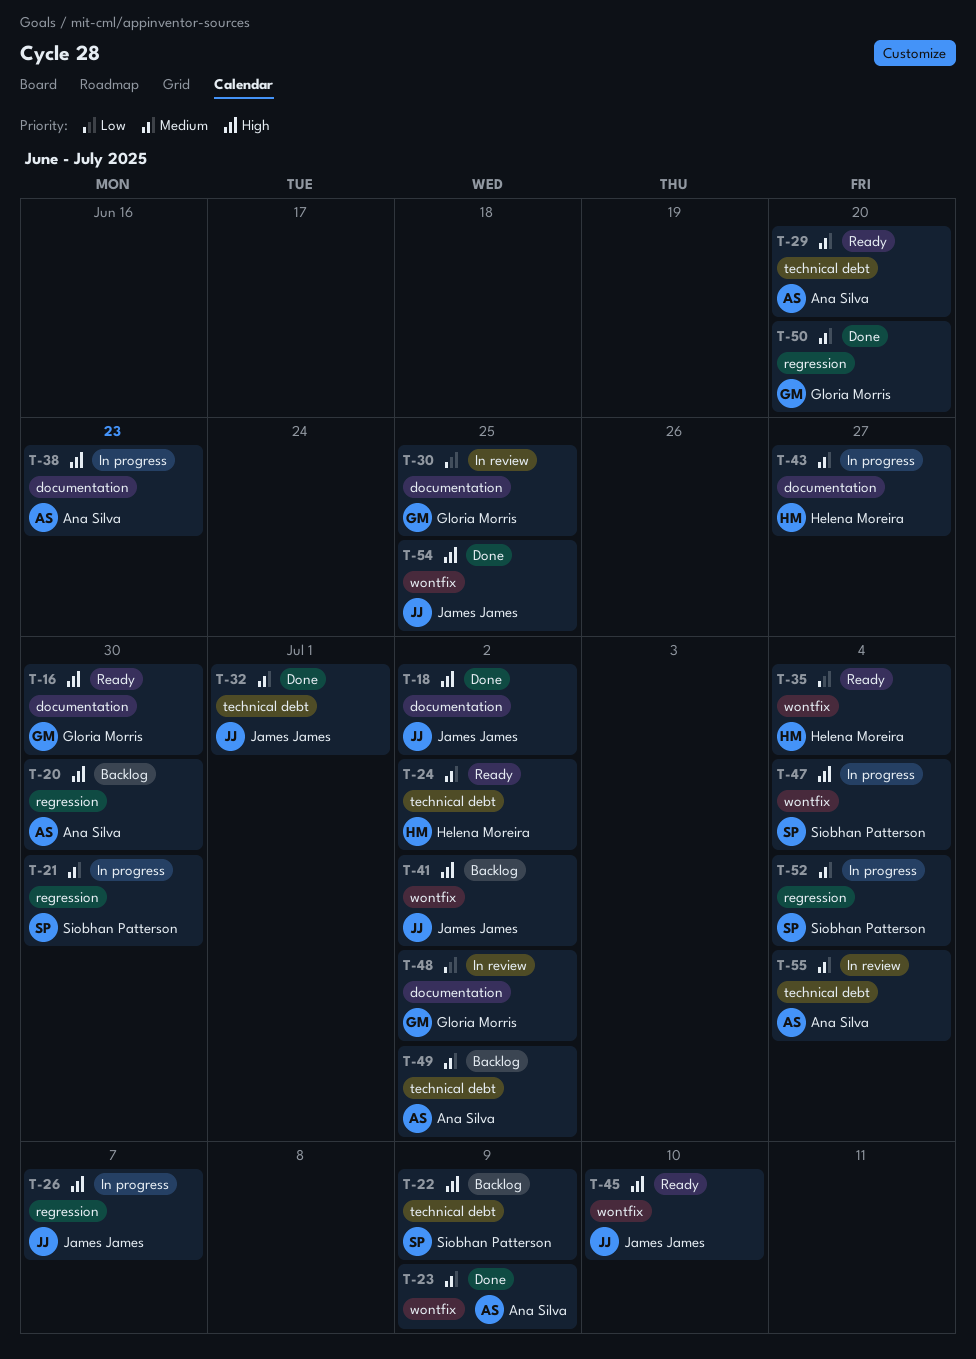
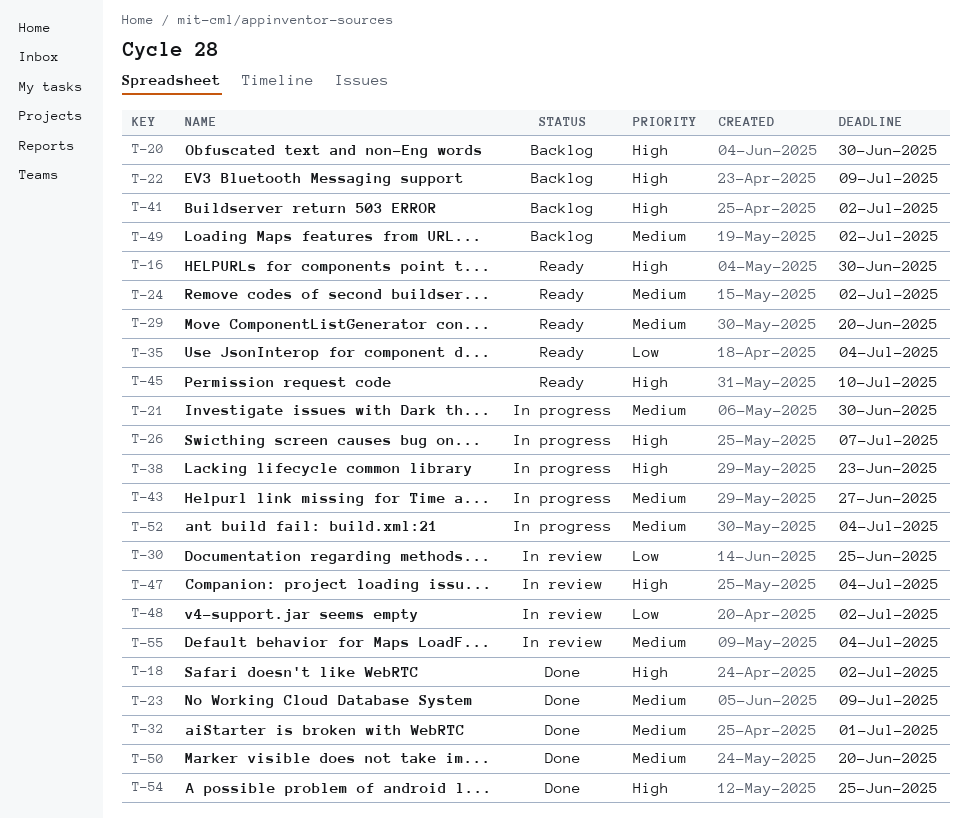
T-47, status: In progress -> In review

